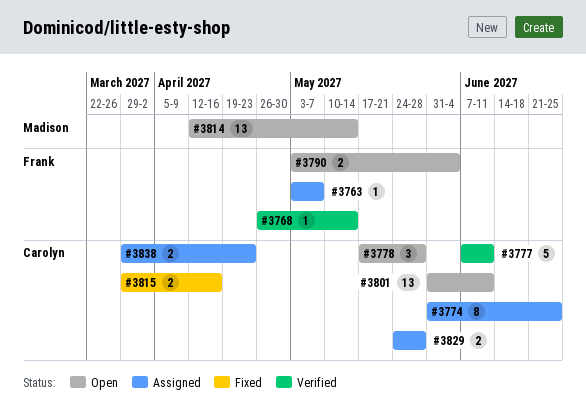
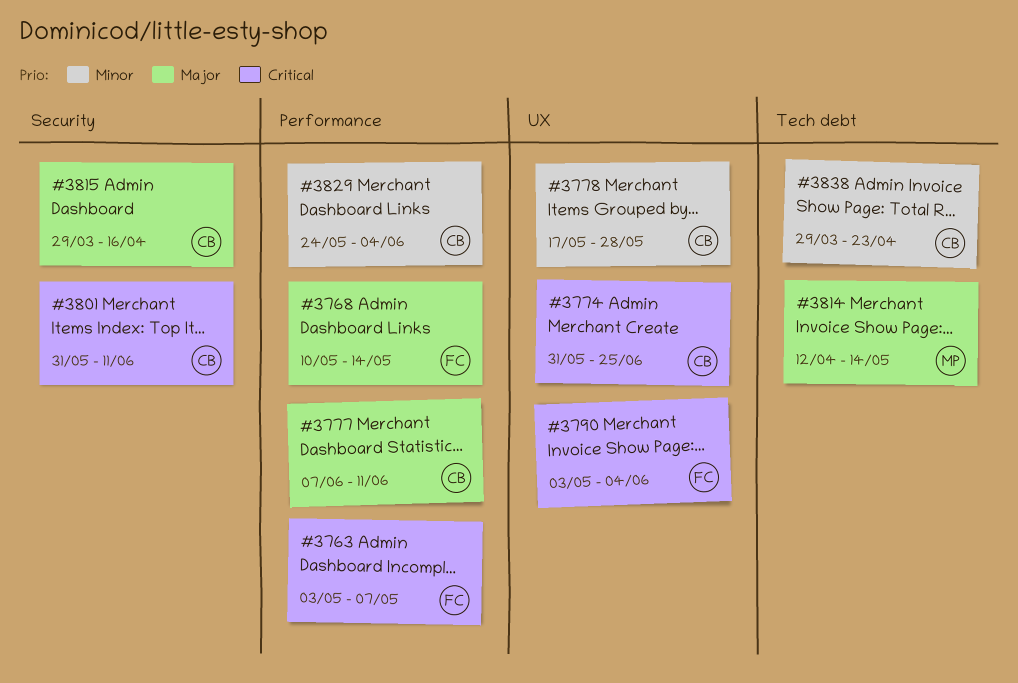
#3768, start: Apr 26 -> May 10
#3829, due: May 28 -> Jun 4

